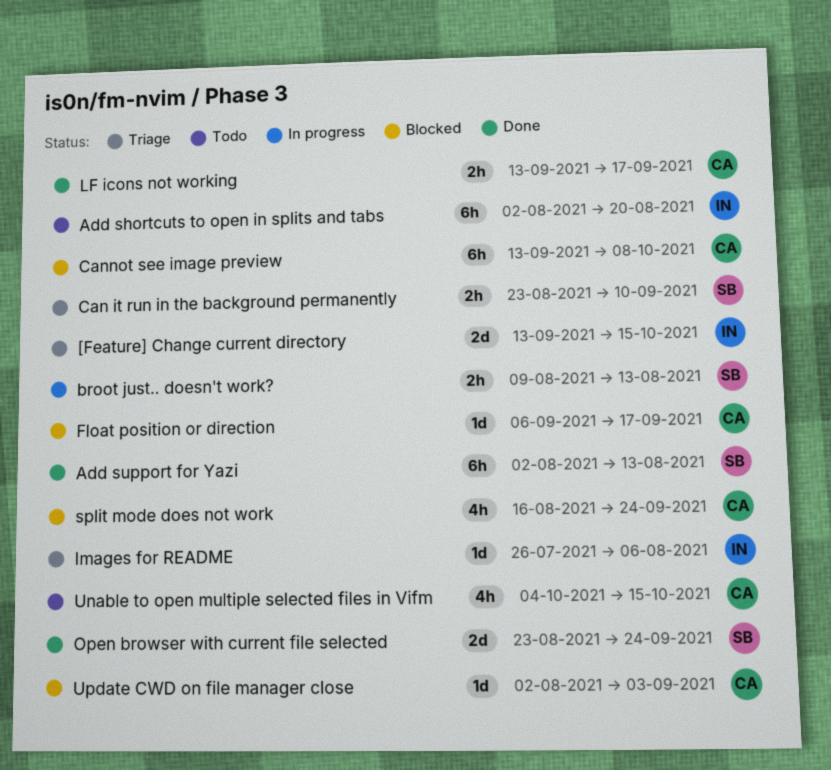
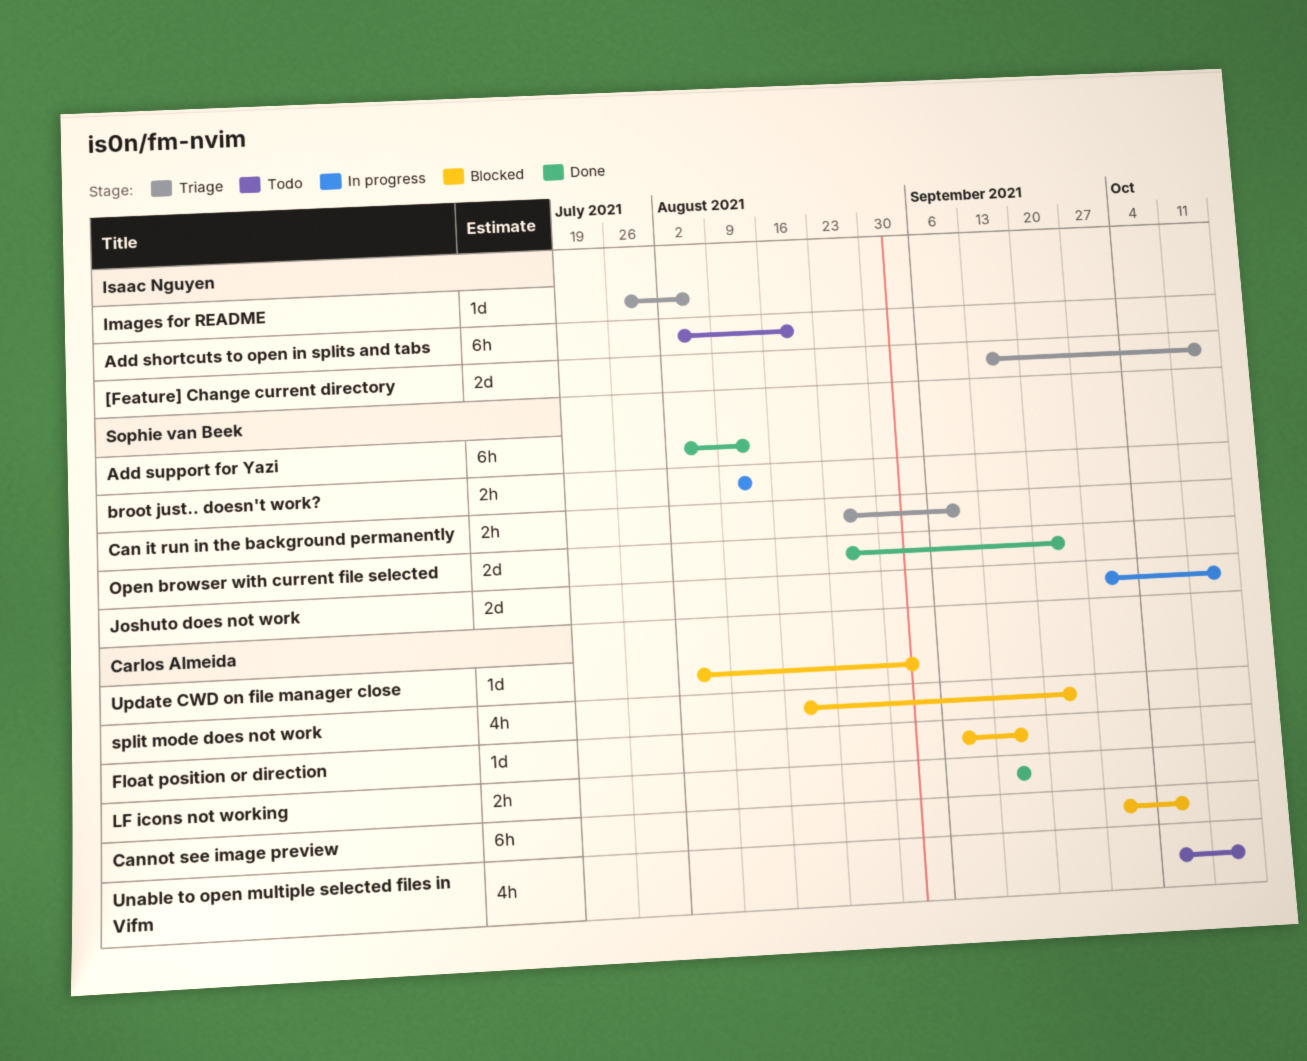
Cannot see image preview, start: Sep 13 -> Sep 27
Joshuto does not work: none -> present

